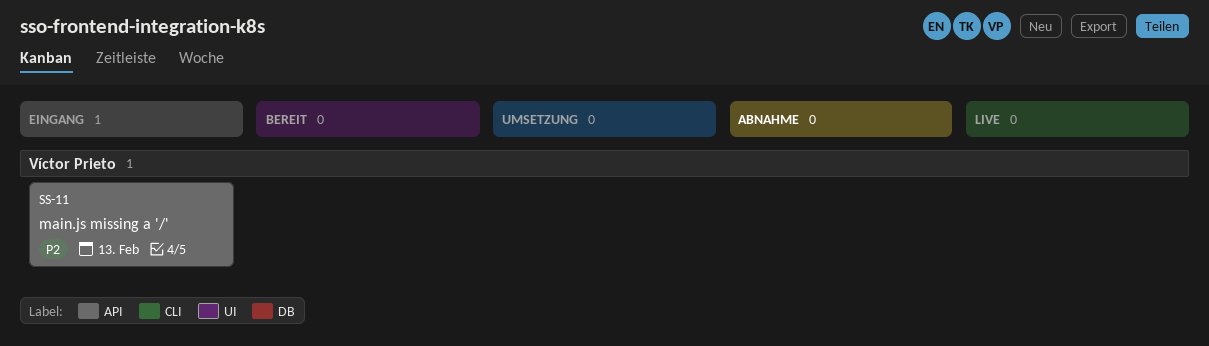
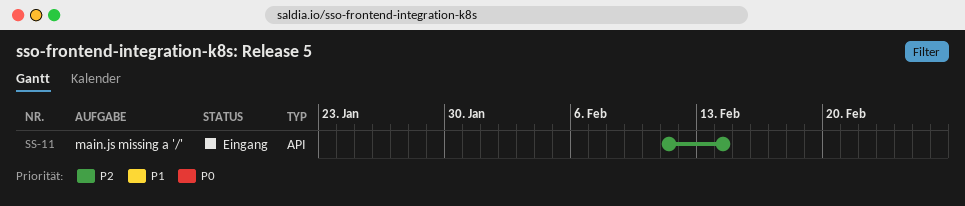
SS-11, due: Feb 13 -> Feb 14

